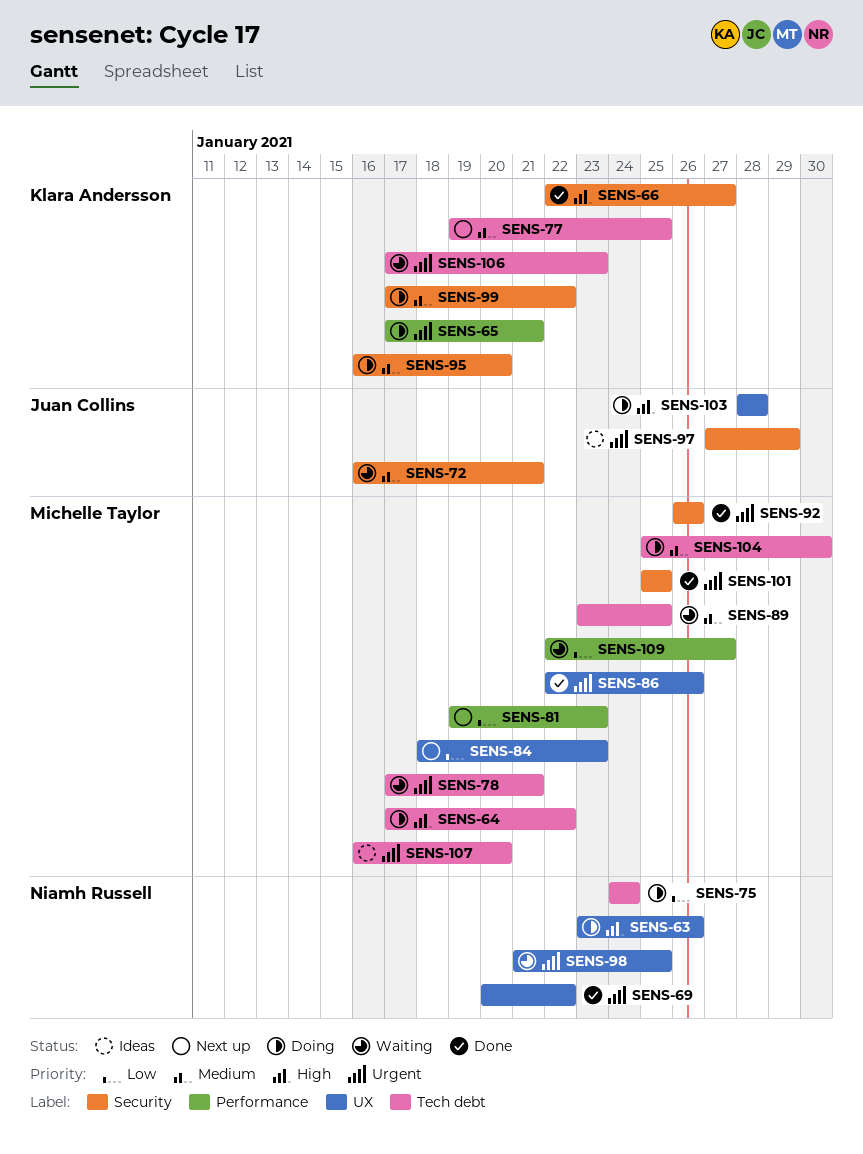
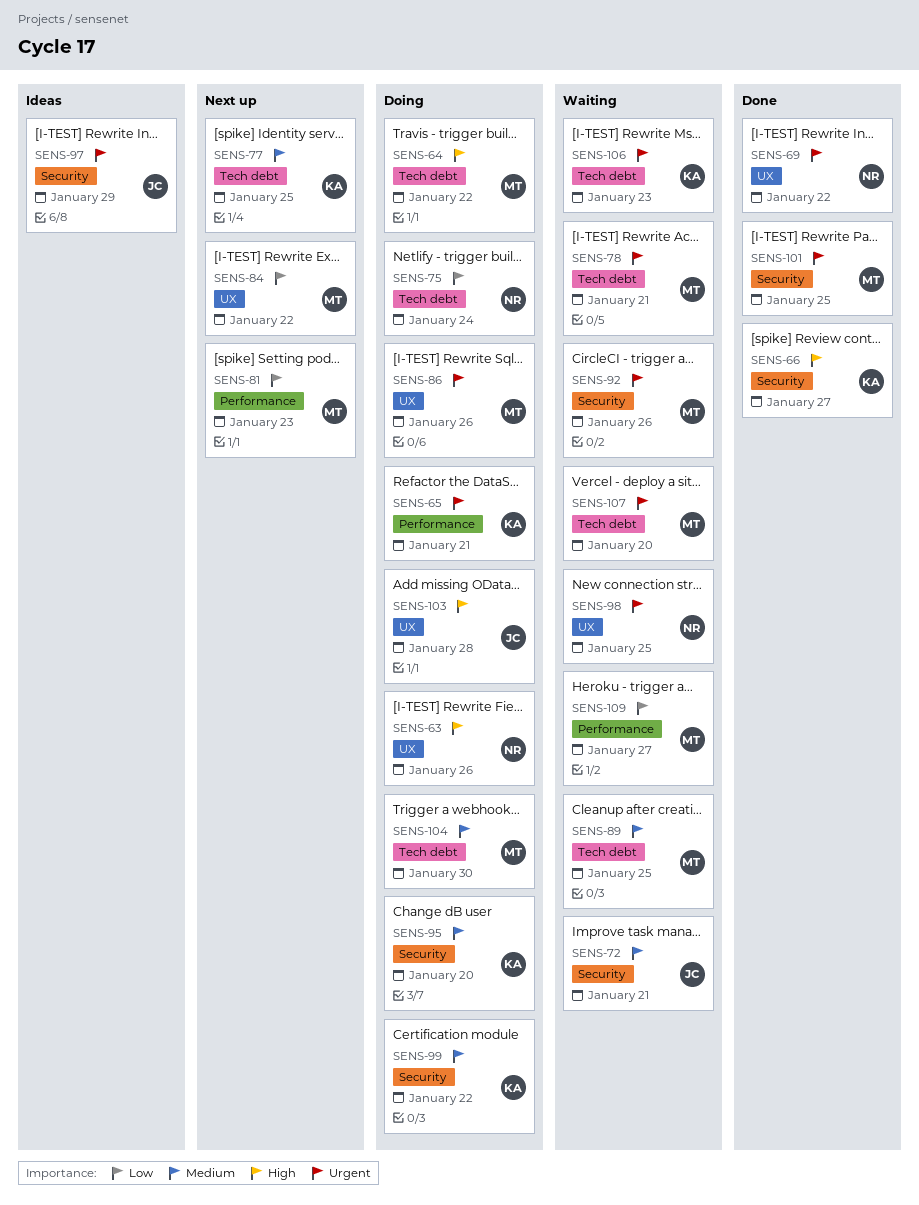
SENS-84, due: Jan 23 -> Jan 22
SENS-86, status: Done -> Doing
SENS-92, status: Done -> Waiting
SENS-107, status: Ideas -> Waiting

